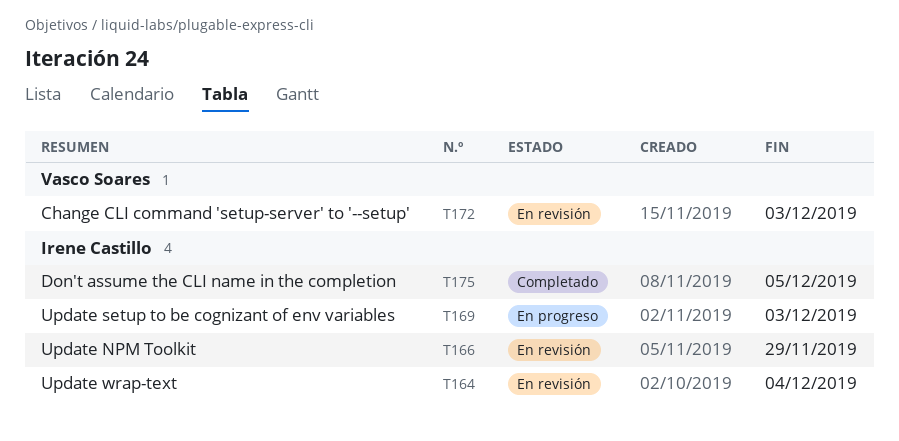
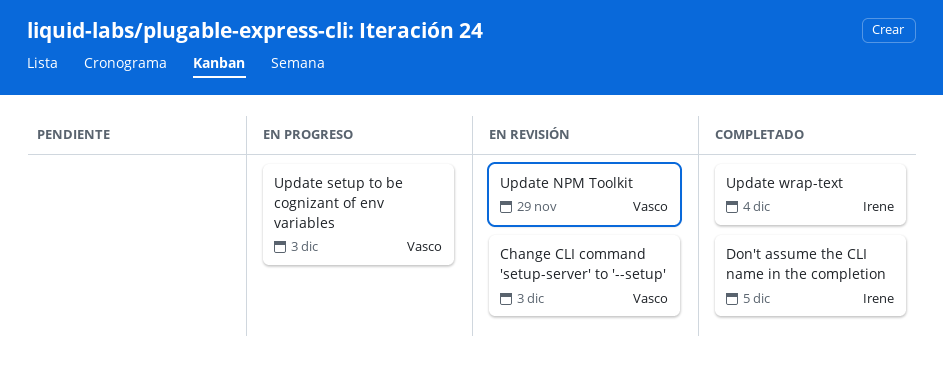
Update NPM Toolkit, owner: Irene Castillo -> Vasco Soares
Update setup to be cognizant of env variables, owner: Irene Castillo -> Vasco Soares
Update wrap-text, status: En revisión -> Completado

